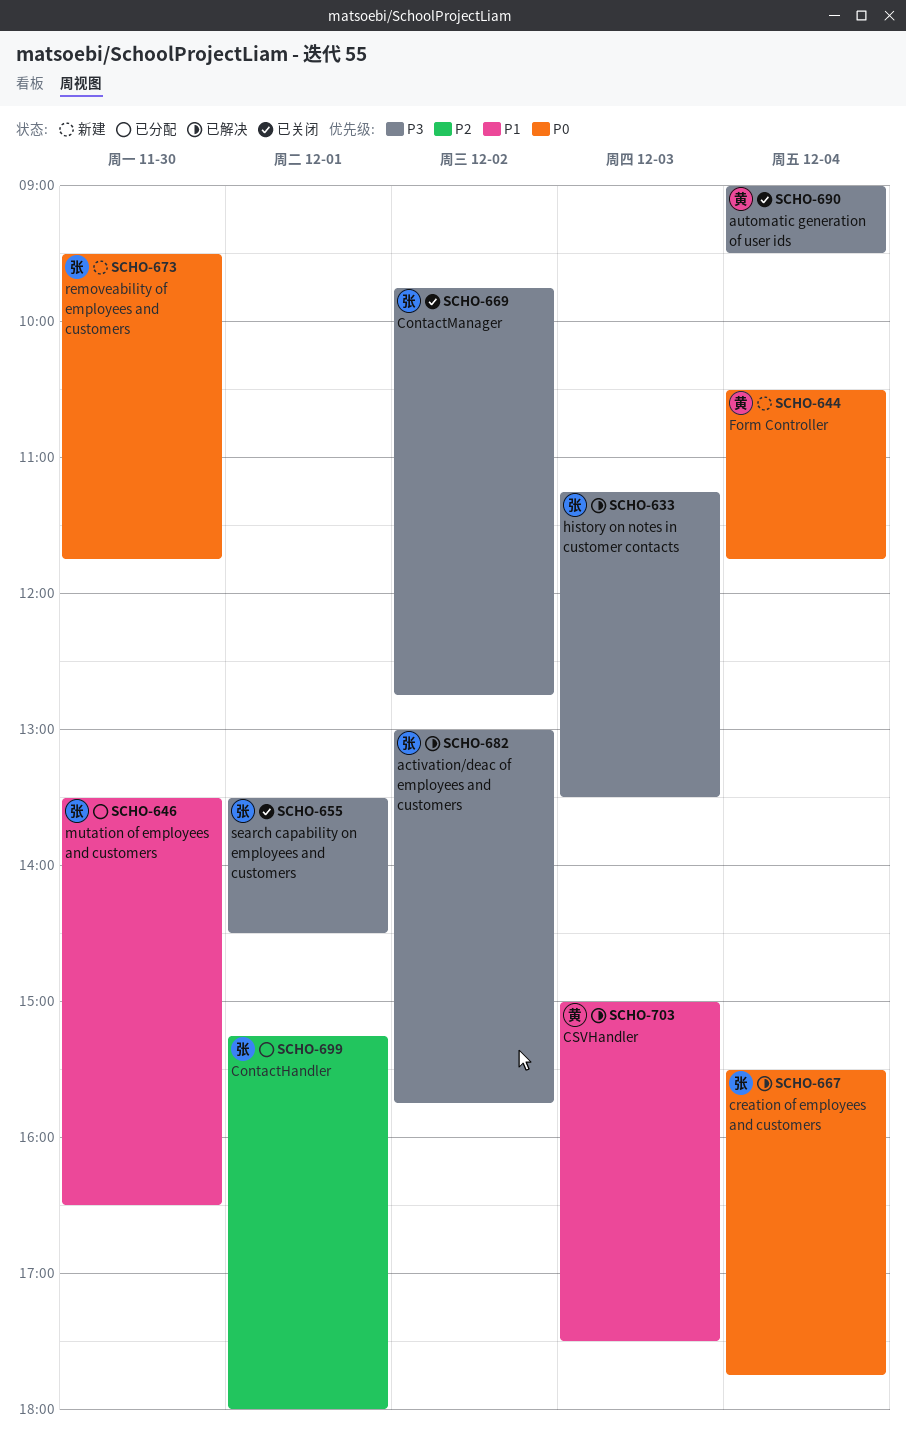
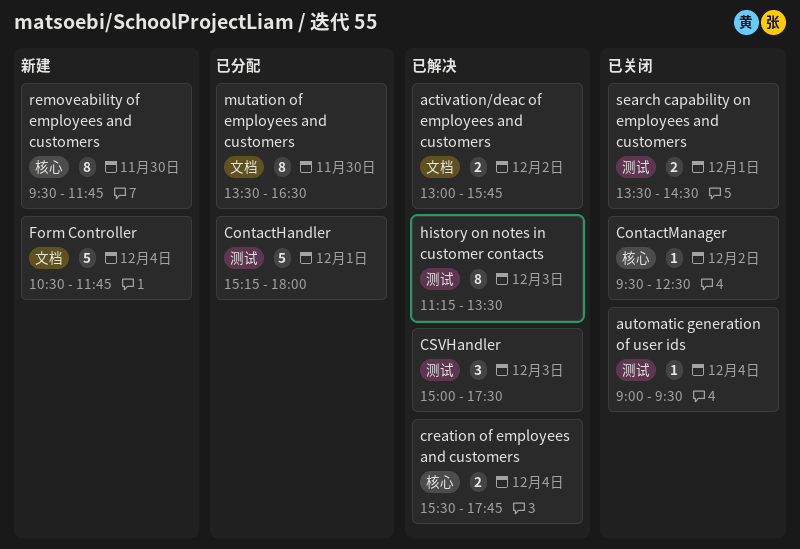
ContactManager, begins: 09:45 -> 09:30
ContactManager, ends: 12:45 -> 12:30

